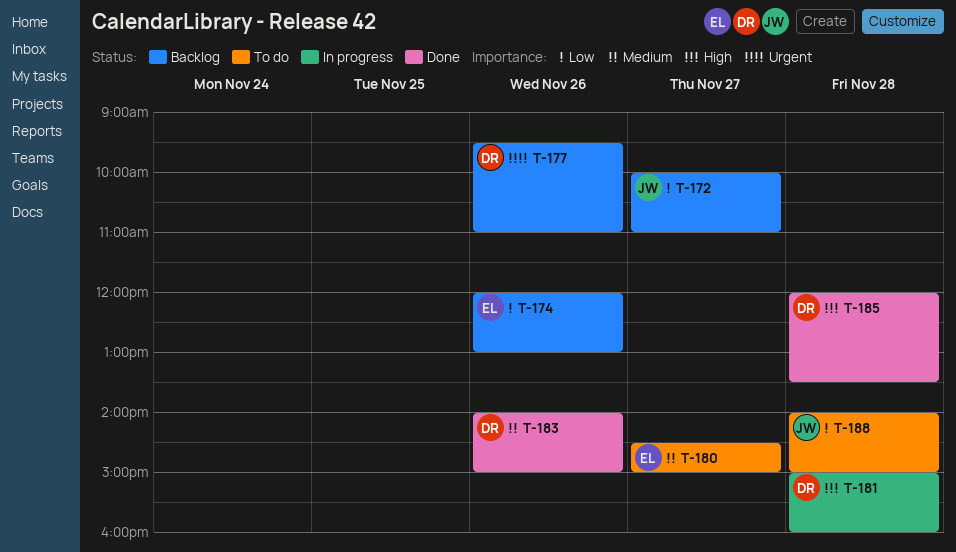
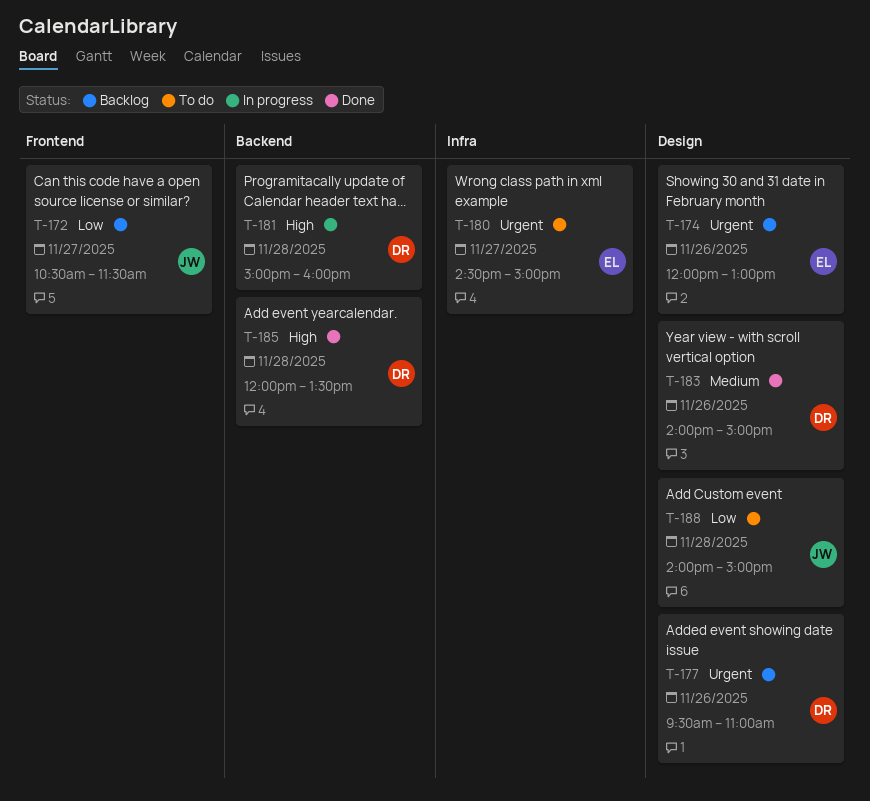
T-172, begins: 10:00 -> 10:30
T-172, ends: 11:00 -> 11:30
T-174, priority: Low -> Urgent
T-180, priority: Medium -> Urgent

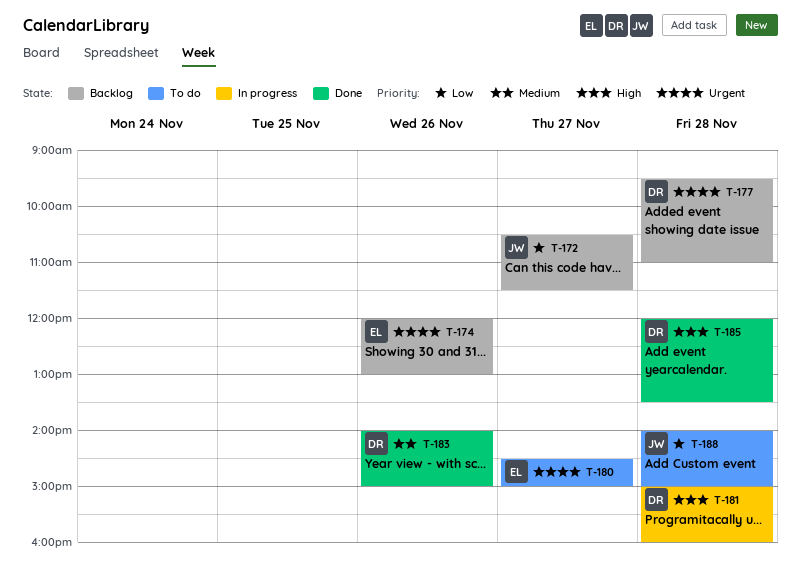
T-177, day: Nov 26 -> Nov 28

